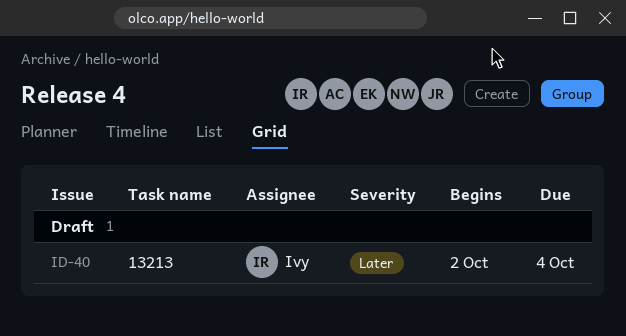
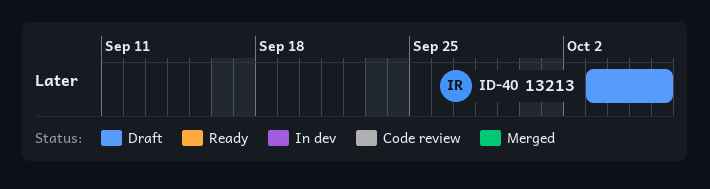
ID-40, start: Oct 2 -> Oct 3
ID-40, due: Oct 4 -> Oct 6

